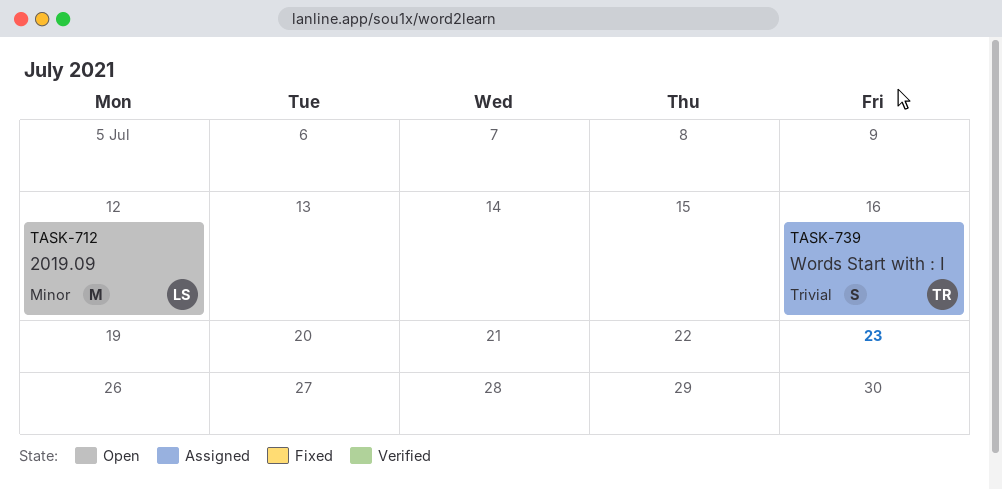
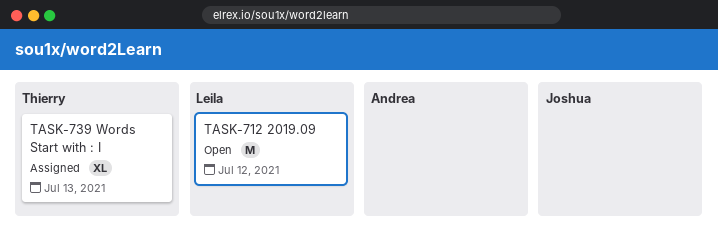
TASK-739, estimate: S -> XL
TASK-739, due: Jul 16 -> Jul 13

